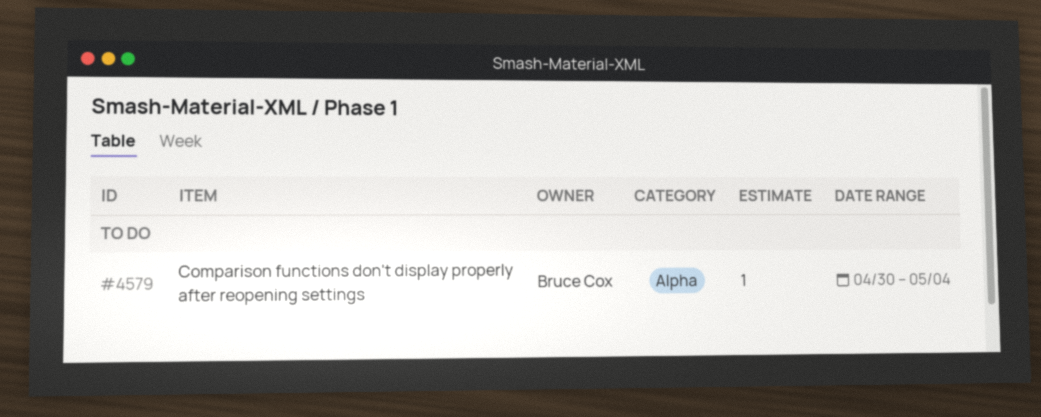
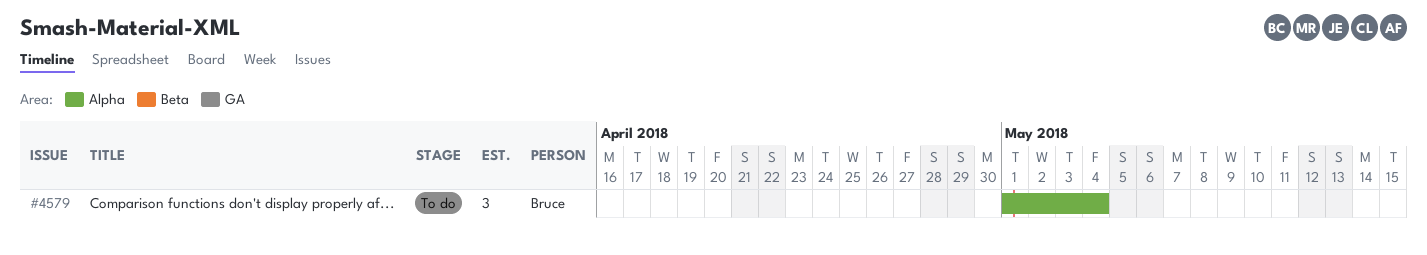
#4579, estimate: 1 -> 3
#4579, start: Apr 30 -> May 1

